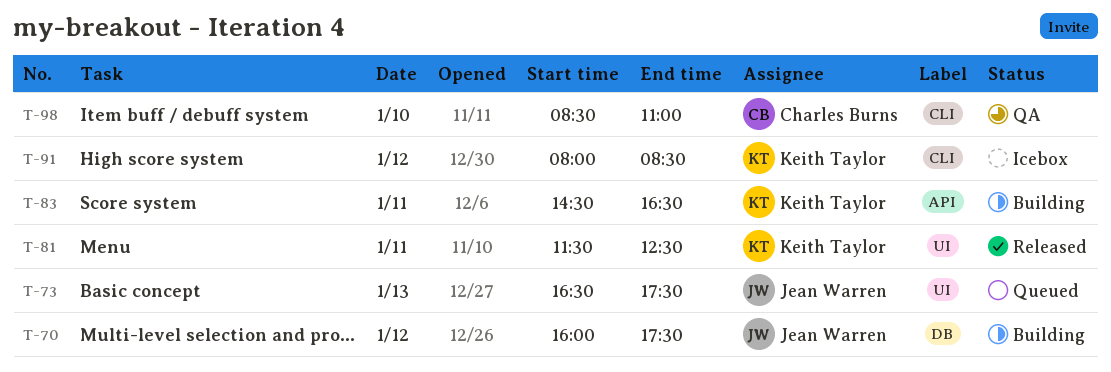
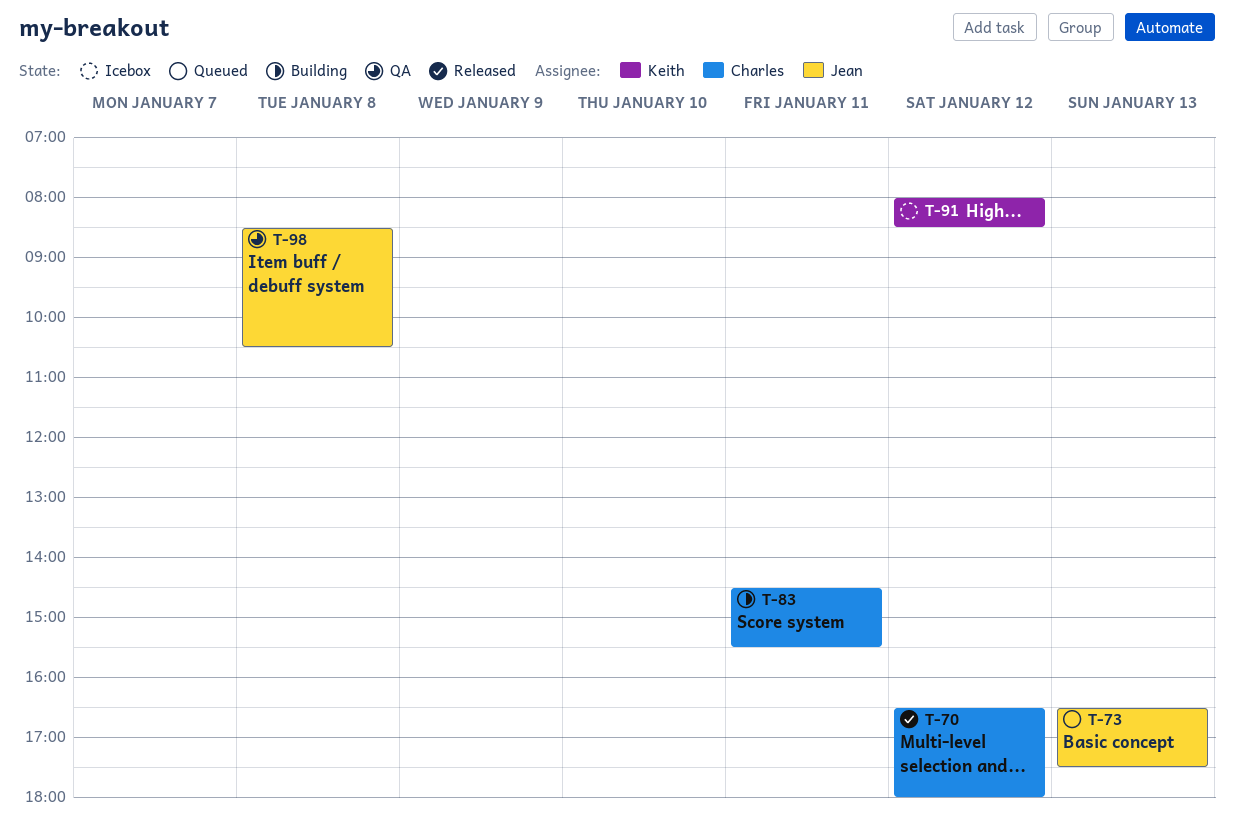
T-70, status: Building -> Released
T-70, owner: Jean Warren -> Charles Burns
T-70, begins: 16:00 -> 16:30
T-70, ends: 17:30 -> 18:00
T-81: present -> none
T-83, owner: Keith Taylor -> Charles Burns
T-83, ends: 16:30 -> 15:30
T-98, owner: Charles Burns -> Jean Warren
T-98, day: Jan 10 -> Jan 8
T-98, ends: 11:00 -> 10:30

